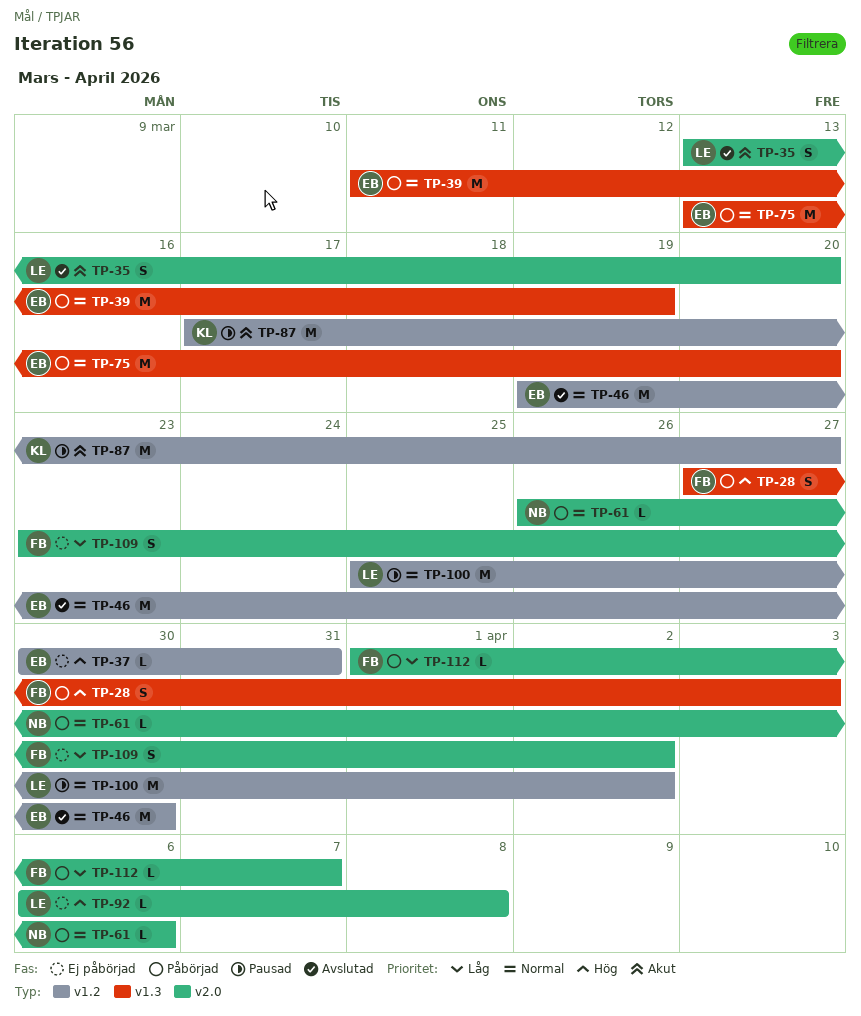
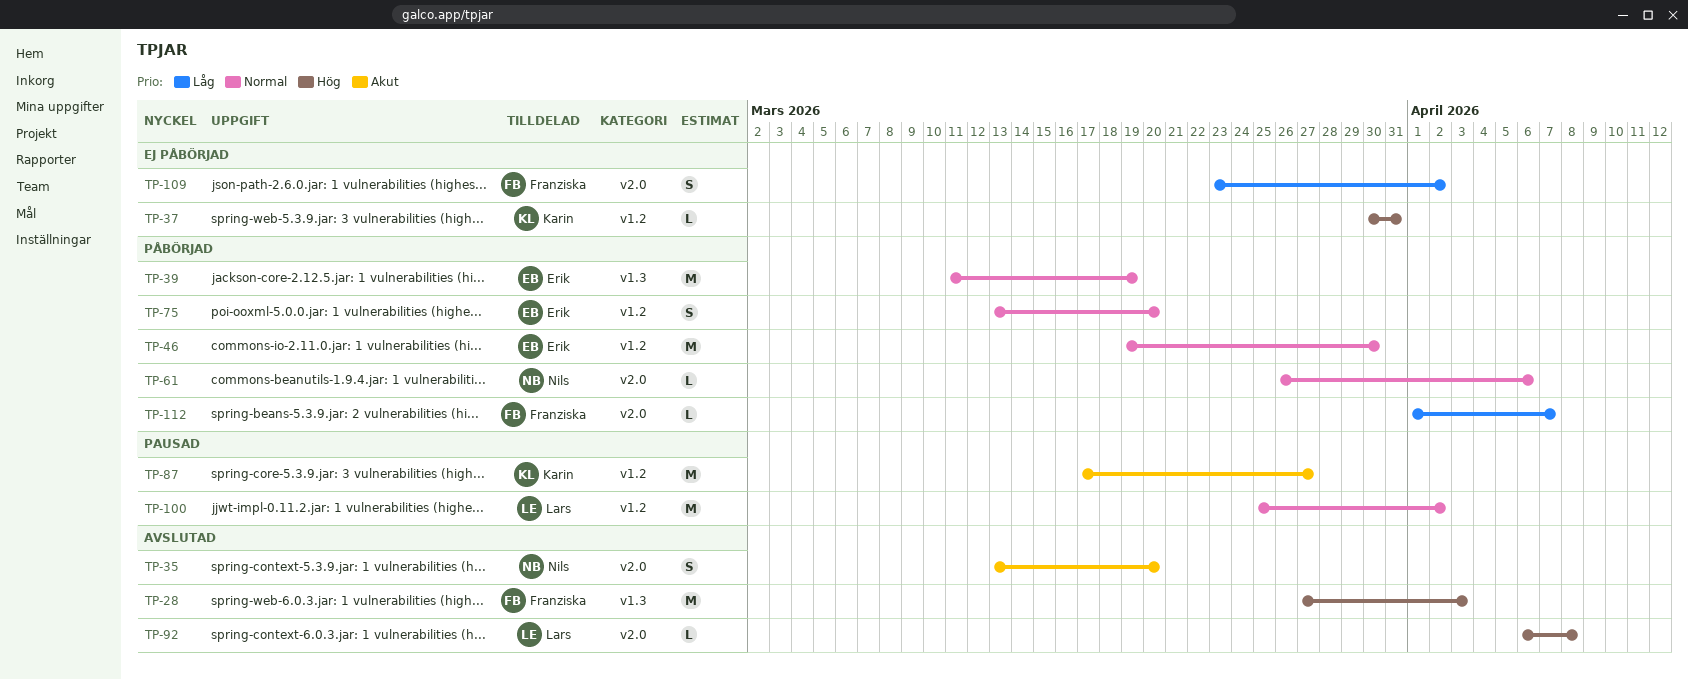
TP-28, status: Påbörjad -> Avslutad
TP-28, estimate: S -> M
TP-35, owner: Lars -> Nils
TP-37, owner: Erik -> Karin
TP-46, status: Avslutad -> Påbörjad
TP-75, label: v1.3 -> v1.2
TP-75, estimate: M -> S
TP-92, status: Ej påbörjad -> Avslutad

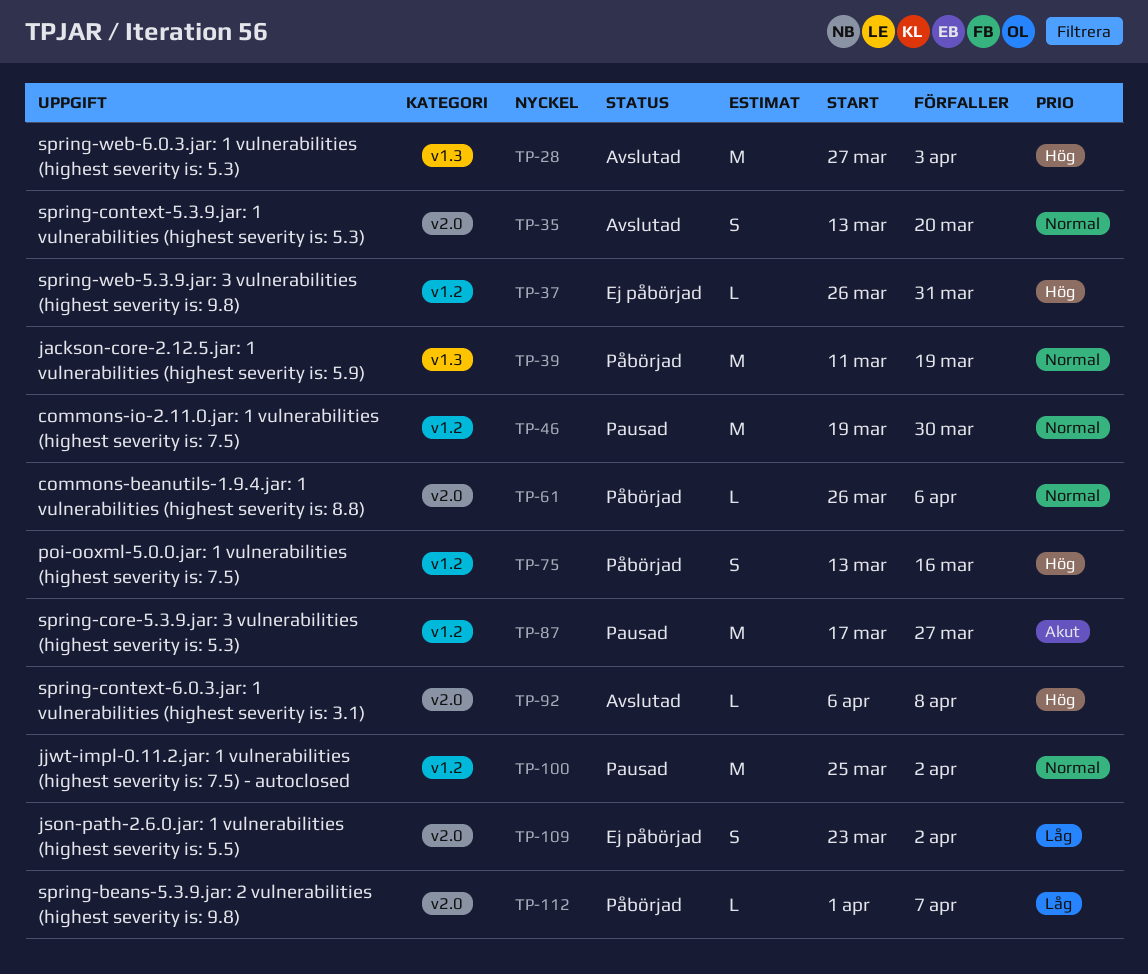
TP-35, priority: Akut -> Normal
TP-37, start: Mar 30 -> Mar 26
TP-46, status: Påbörjad -> Pausad
TP-75, priority: Normal -> Hög
TP-75, due: Mar 20 -> Mar 16

